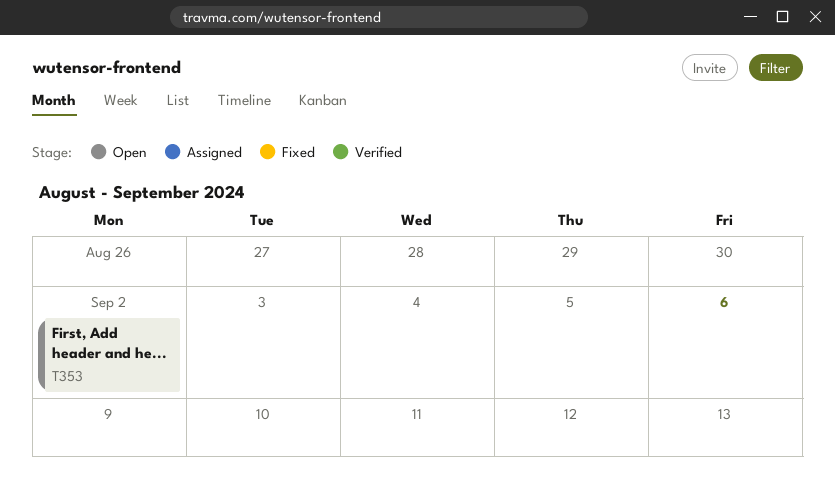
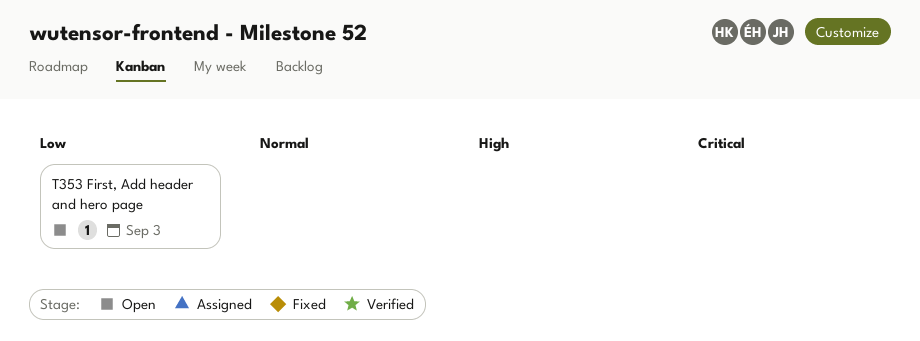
T353, due: Sep 2 -> Sep 3

